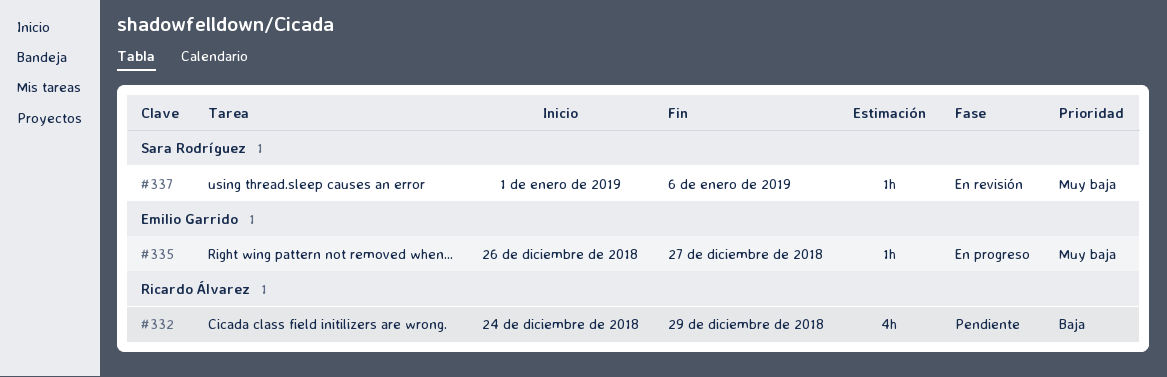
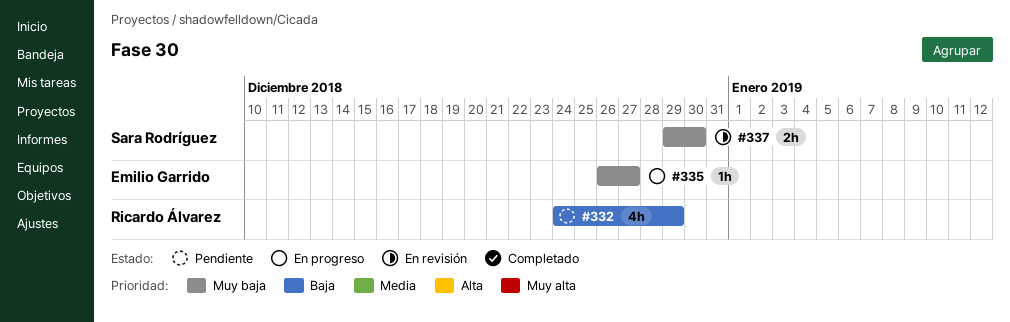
#337, estimate: 1h -> 2h
#337, start: Jan 1 -> Dec 29
#337, due: Jan 6 -> Dec 30

